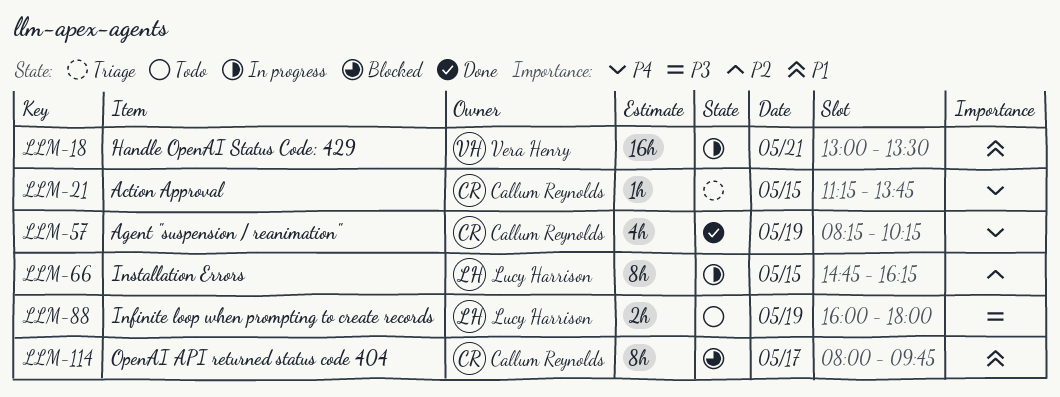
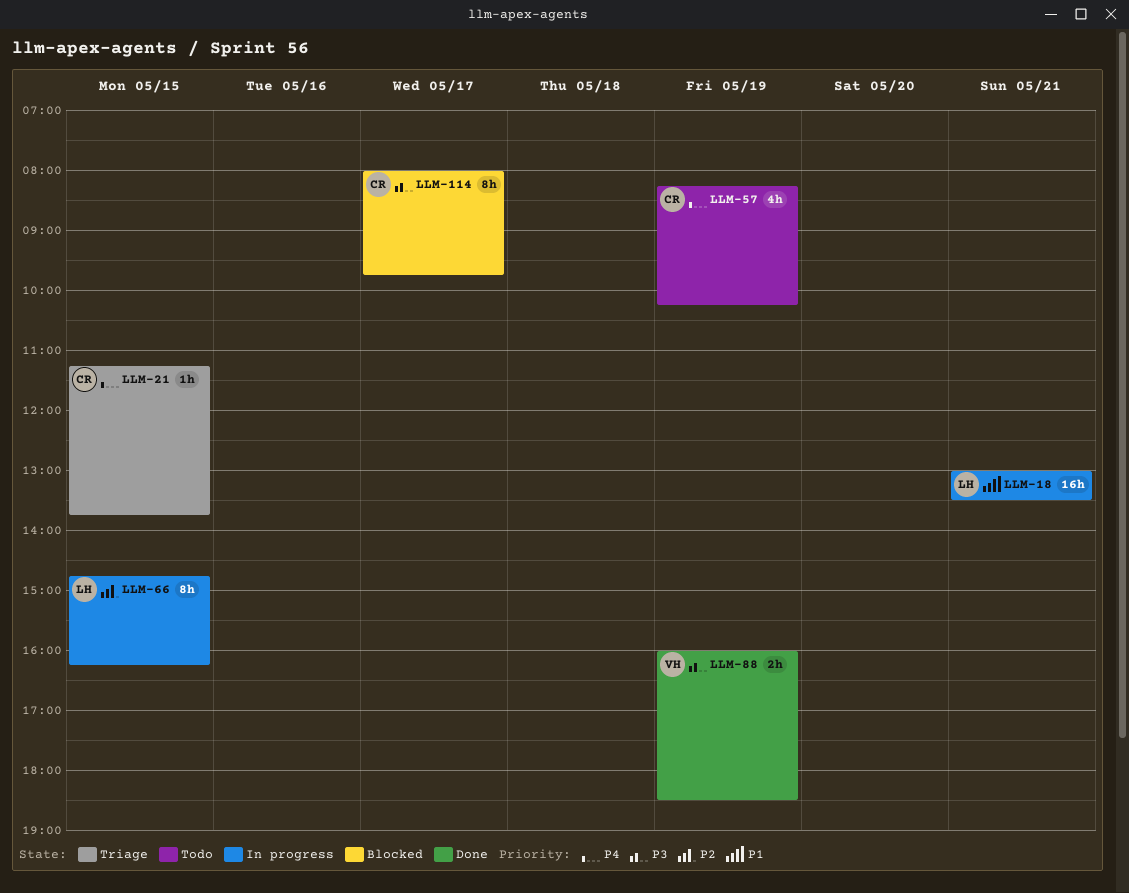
LLM-18, owner: Vera Henry -> Lucy Harrison
LLM-57, status: Done -> Todo
LLM-88, status: Todo -> Done
LLM-88, owner: Lucy Harrison -> Vera Henry
LLM-88, ends: 18:00 -> 18:30
LLM-114, priority: P1 -> P3

